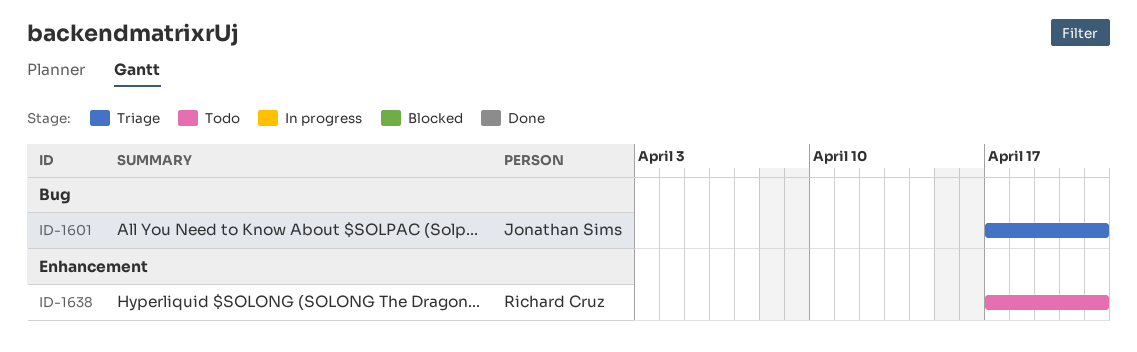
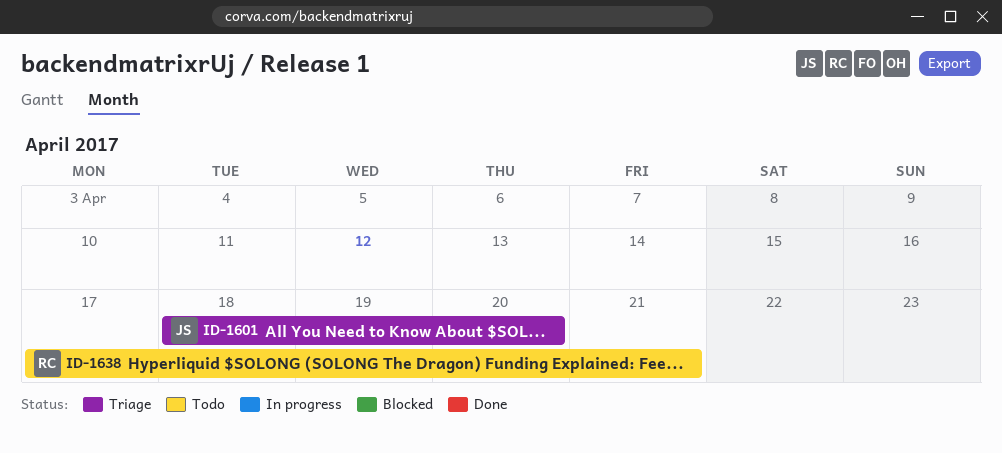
ID-1601, start: Apr 17 -> Apr 18
ID-1601, due: Apr 21 -> Apr 20

